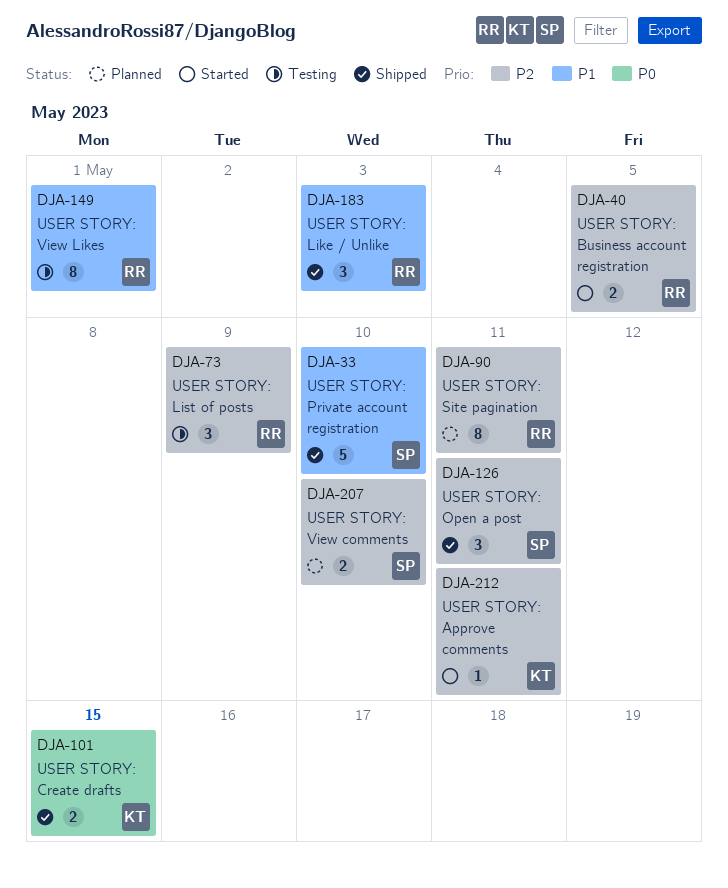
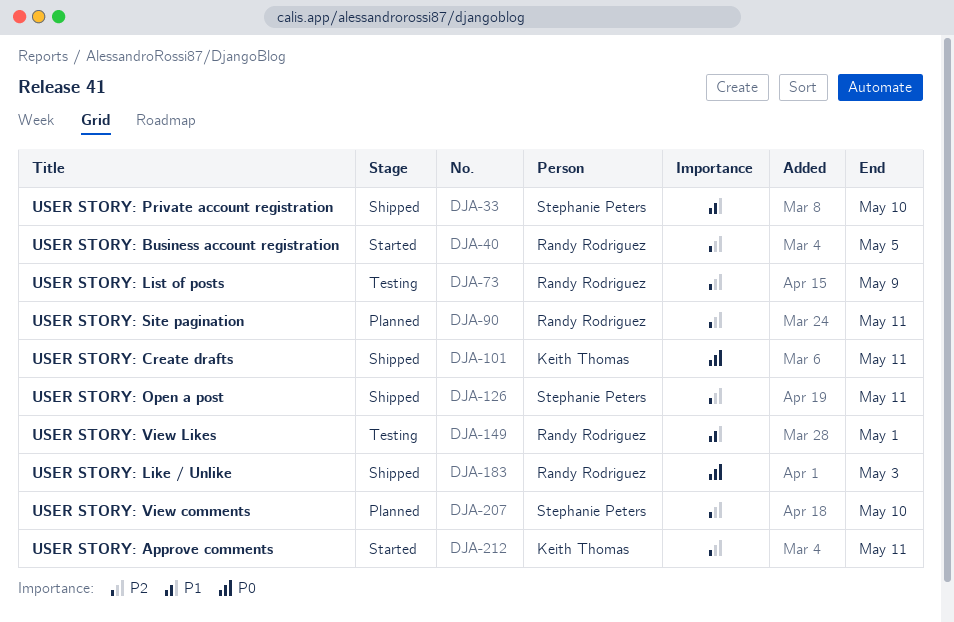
DJA-101, due: May 15 -> May 11
DJA-183, priority: P1 -> P0

